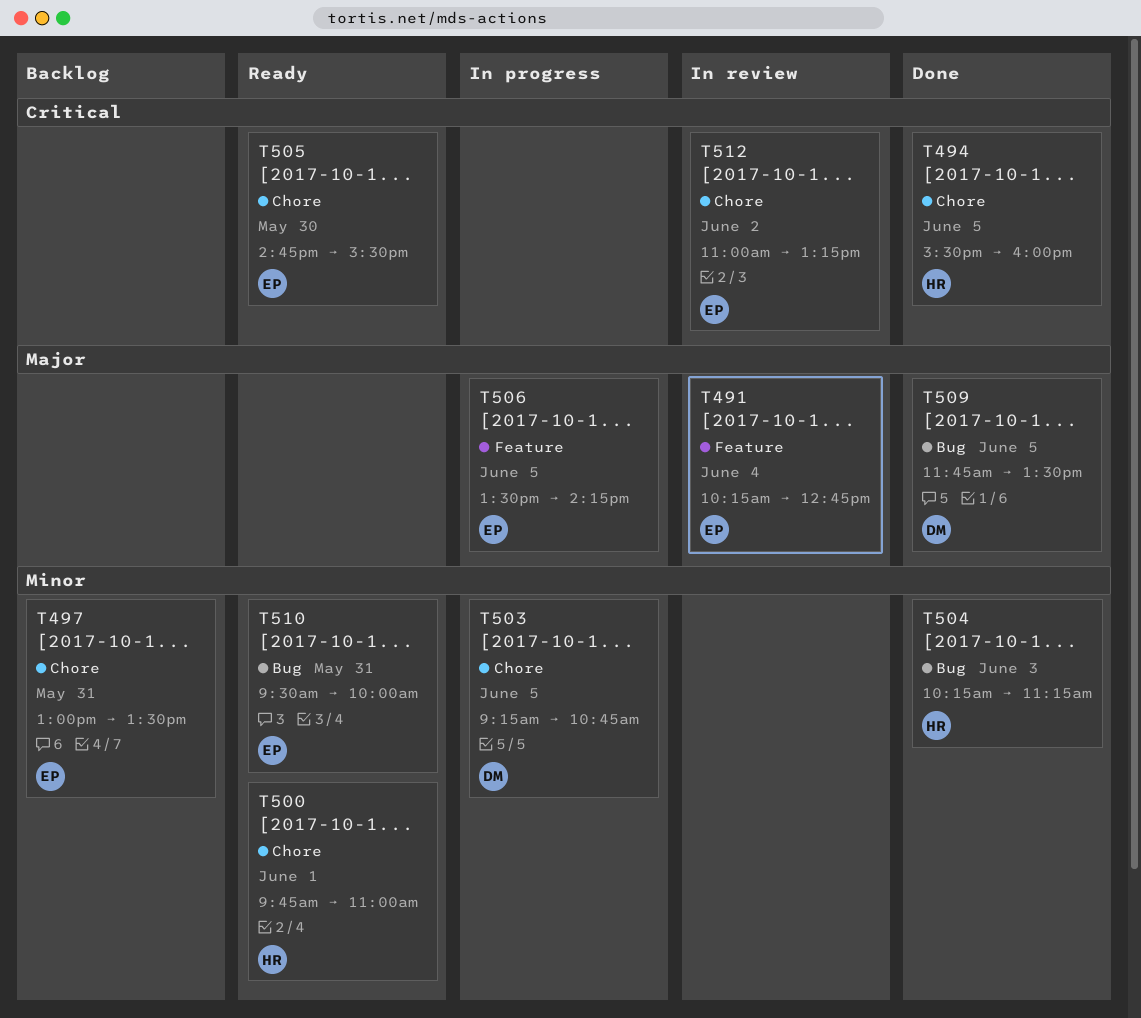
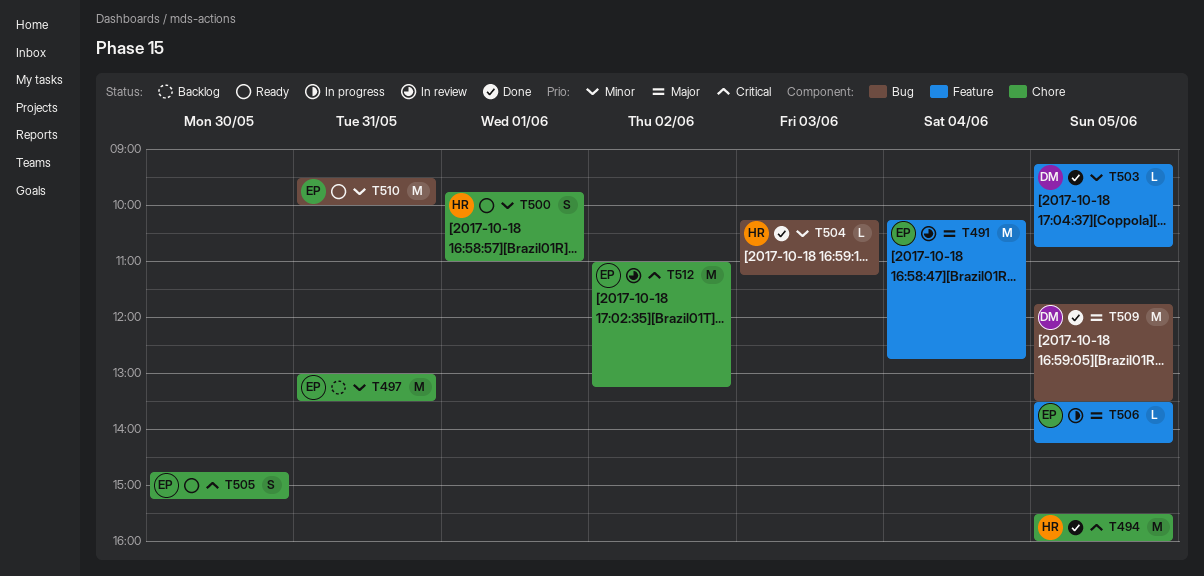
T503, status: In progress -> Done
T503, label: Chore -> Feature
T505, ends: 15:30 -> 15:15

